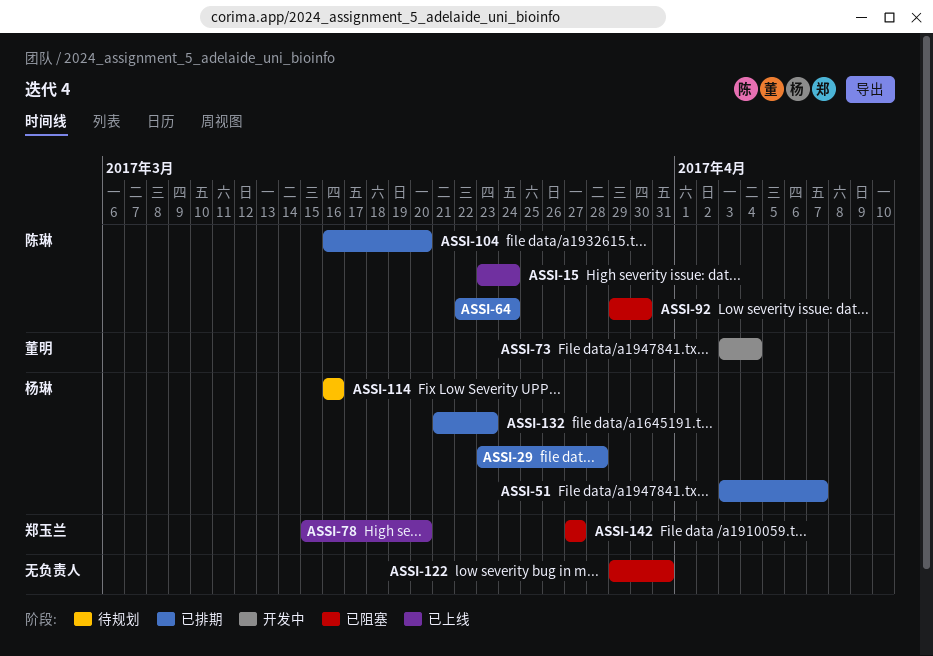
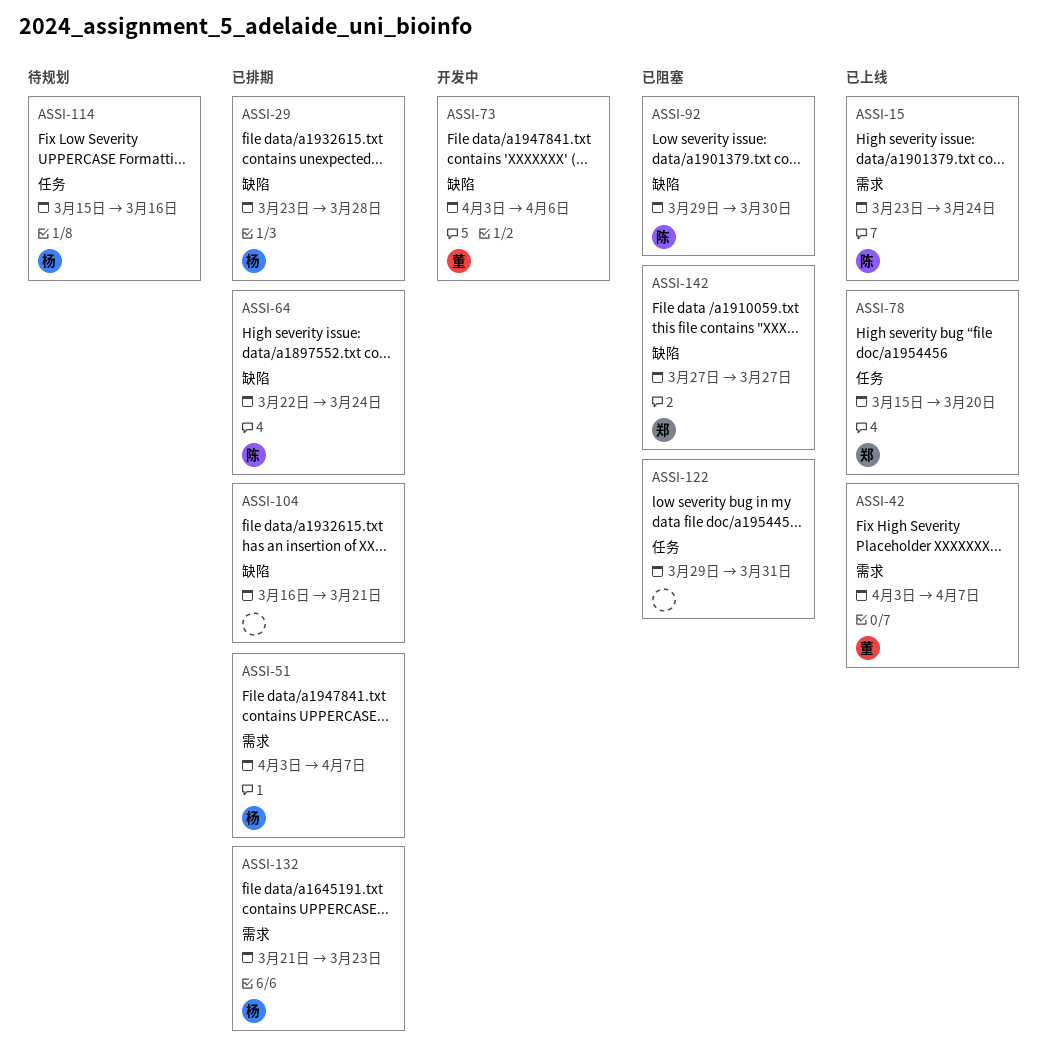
ASSI-42: none -> present
ASSI-73, due: Apr 4 -> Apr 6
ASSI-104, owner: 陈琳 -> none
ASSI-104, due: Mar 20 -> Mar 21
ASSI-114, start: Mar 16 -> Mar 15

